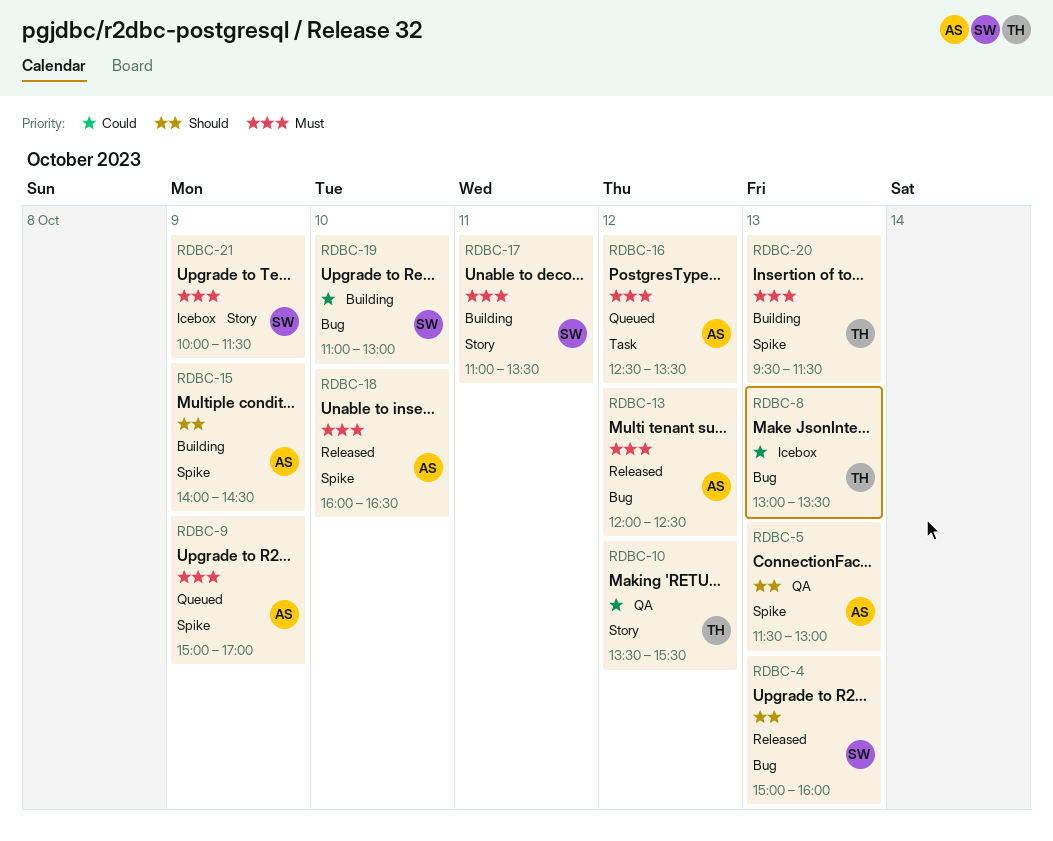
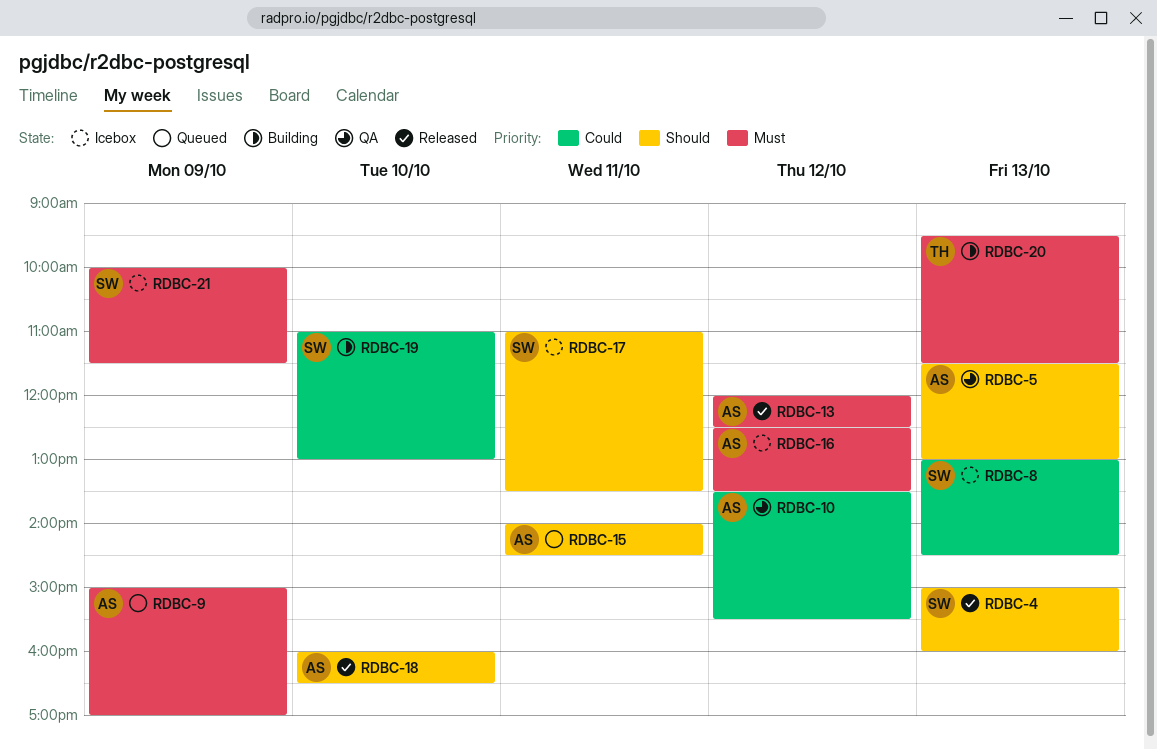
RDBC-8, owner: TH -> SW
RDBC-8, ends: 13:30 -> 14:30
RDBC-10, owner: TH -> AS
RDBC-15, status: Building -> Queued
RDBC-15, day: Oct 9 -> Oct 11
RDBC-16, status: Queued -> Icebox
RDBC-17, status: Building -> Icebox
RDBC-17, priority: Must -> Should
RDBC-18, priority: Must -> Should

